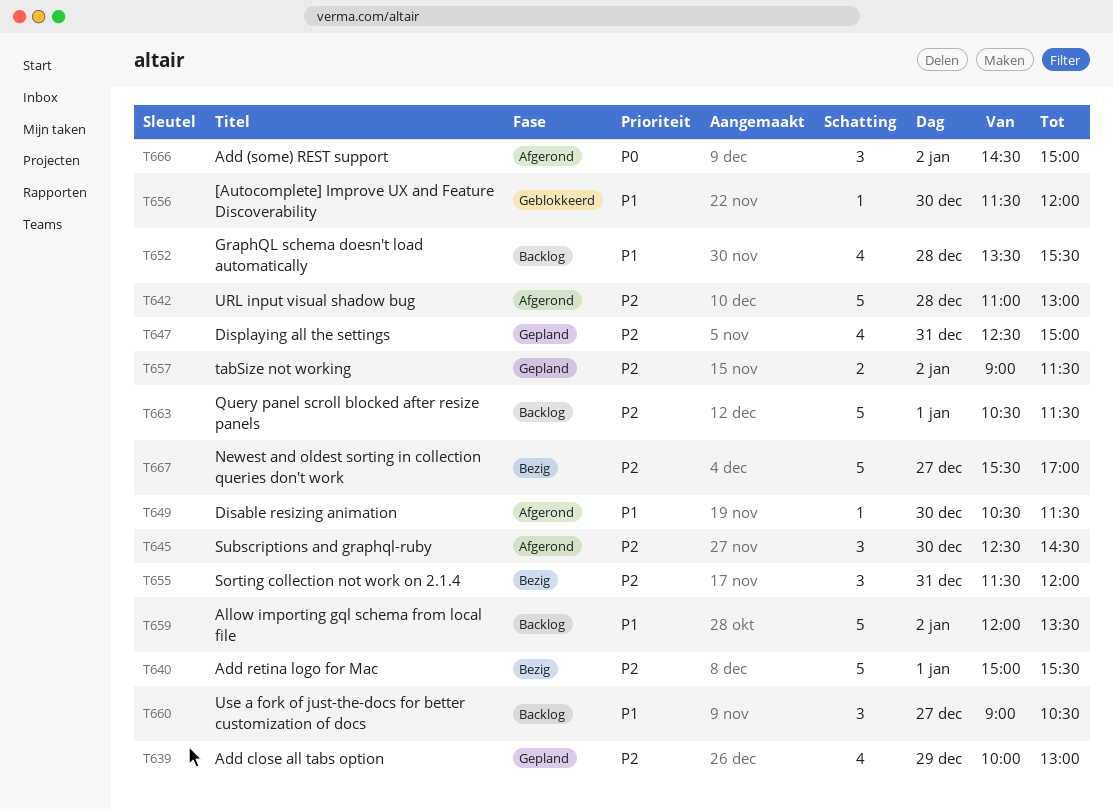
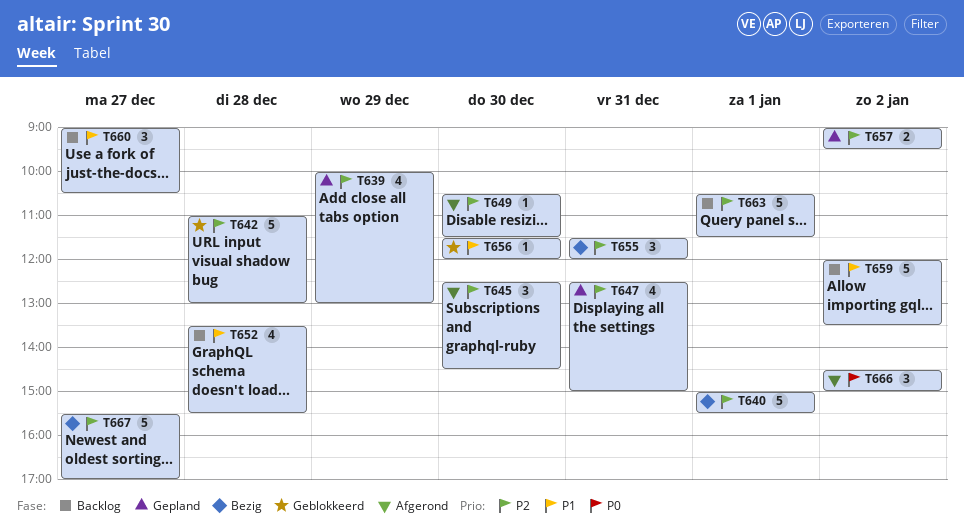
T642, status: Afgerond -> Geblokkeerd
T649, priority: P1 -> P2
T657, ends: 11:30 -> 09:30

